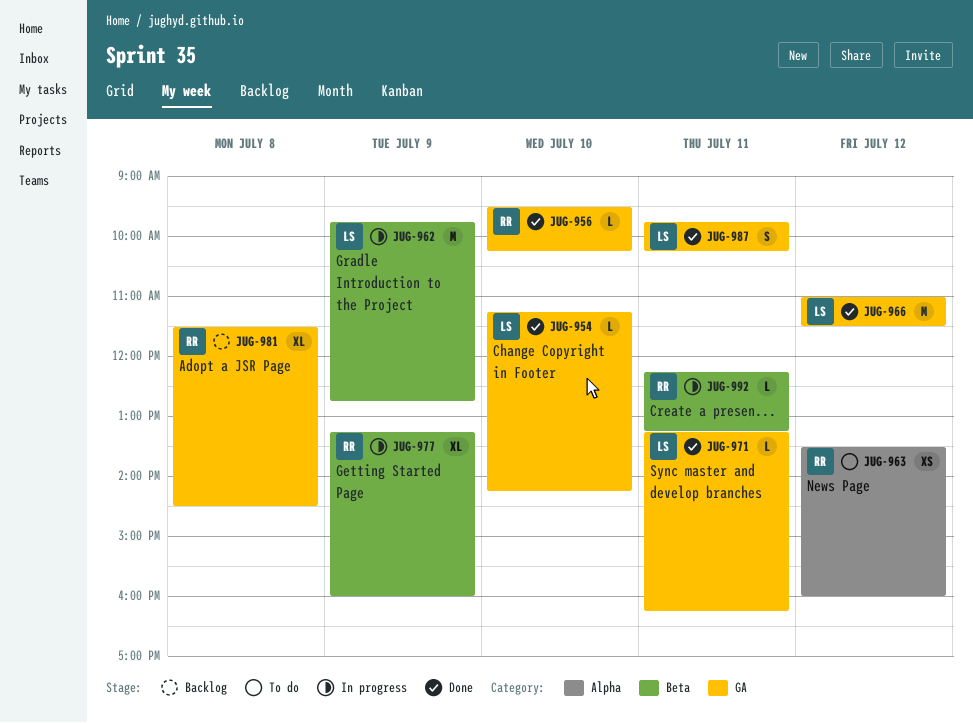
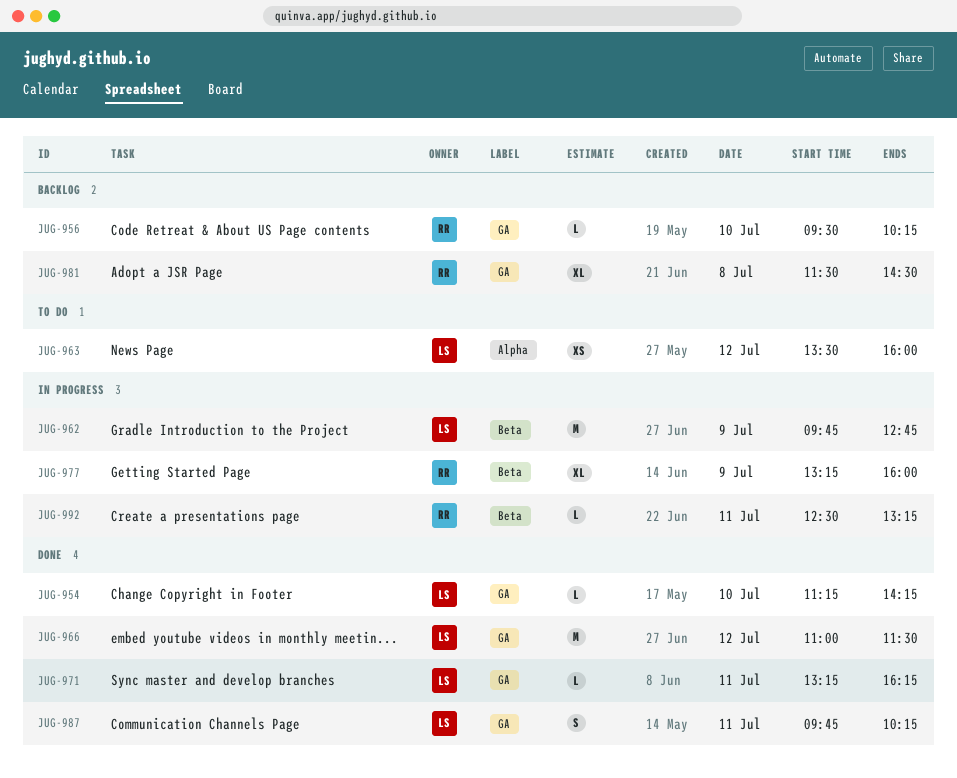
JUG-956, status: Done -> Backlog
JUG-963, owner: RR -> LS
JUG-992, begins: 12:15 -> 12:30

